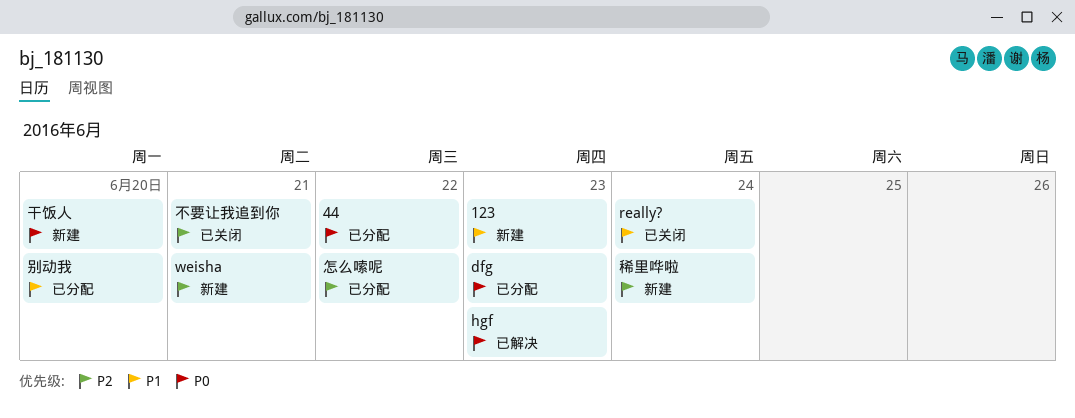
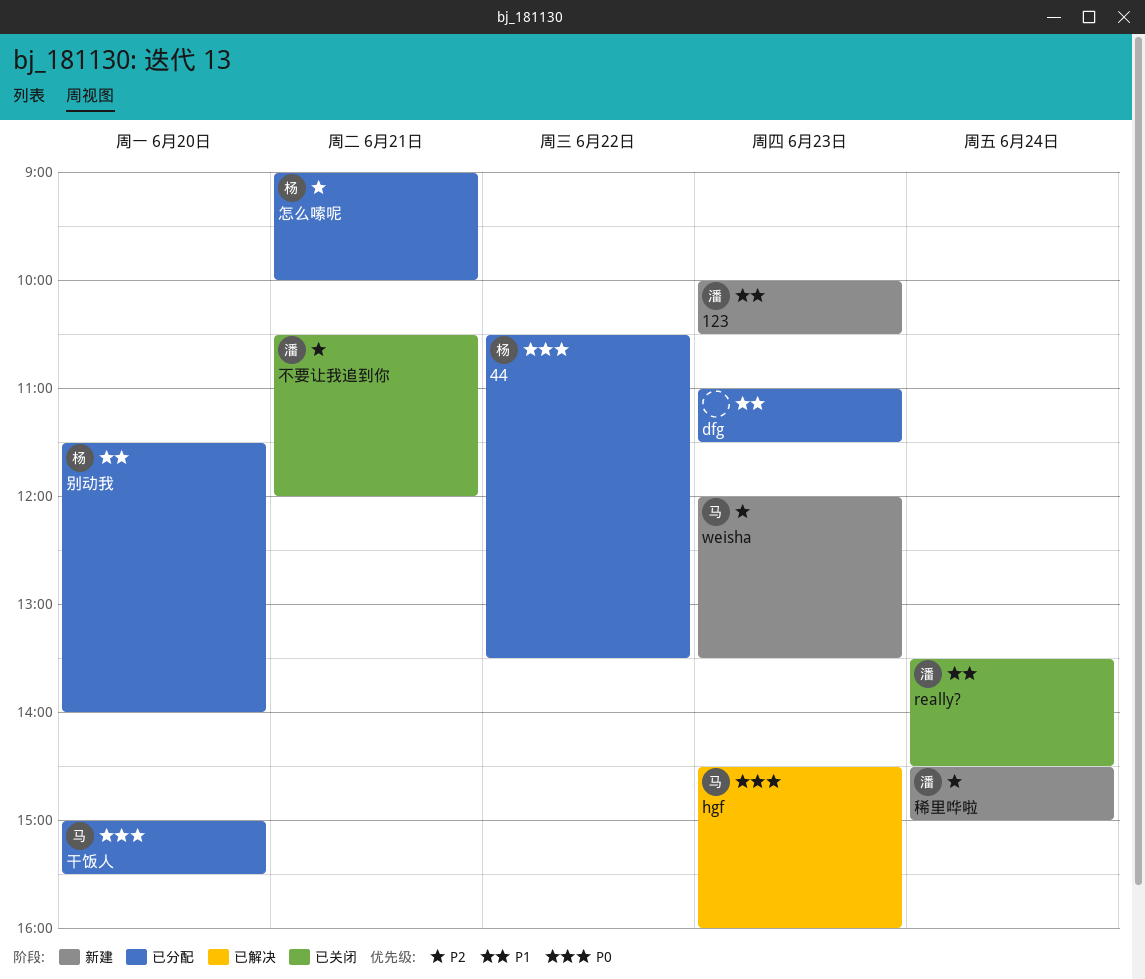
dfg, priority: P0 -> P1
weisha, day: Jun 21 -> Jun 23
干饭人, status: 新建 -> 已分配
怎么嗦呢, day: Jun 22 -> Jun 21

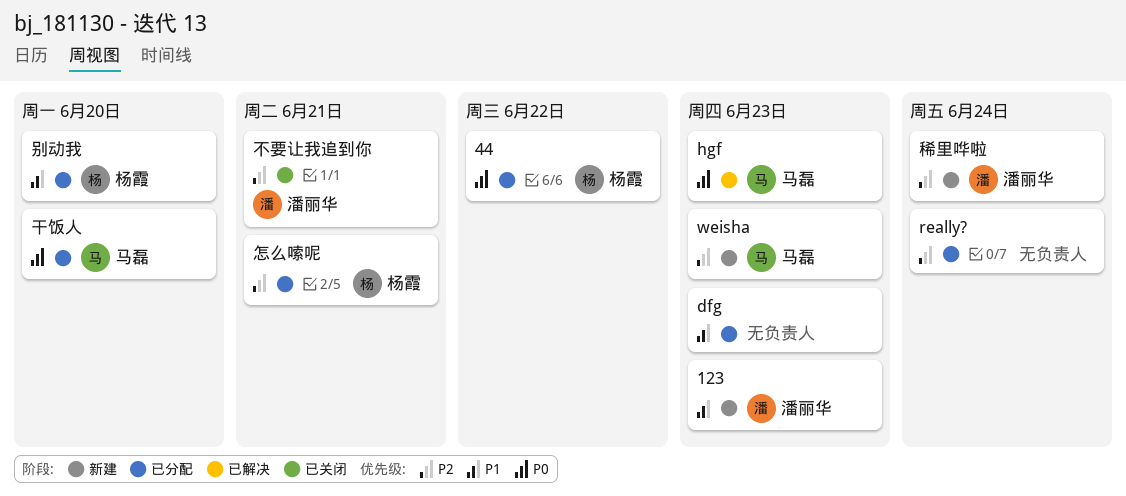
really?, status: 已关闭 -> 已分配
really?, owner: 潘丽华 -> none
really?, priority: P1 -> P2

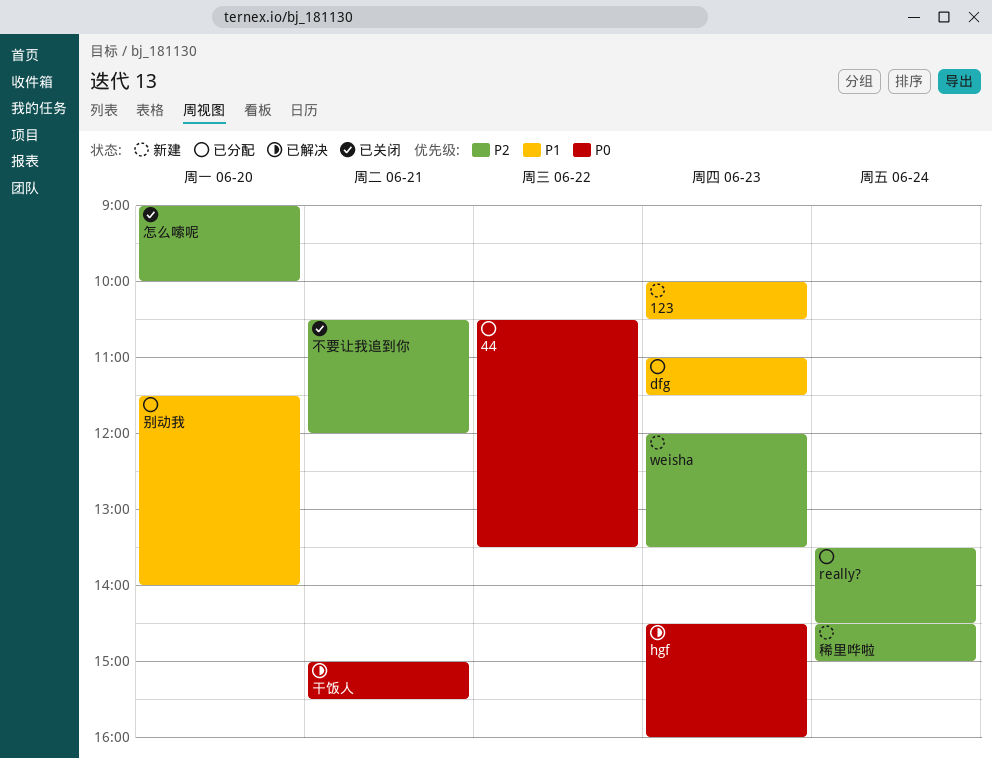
干饭人, status: 已分配 -> 已解决
干饭人, day: Jun 20 -> Jun 21
怎么嗦呢, status: 已分配 -> 已关闭
怎么嗦呢, day: Jun 21 -> Jun 20

